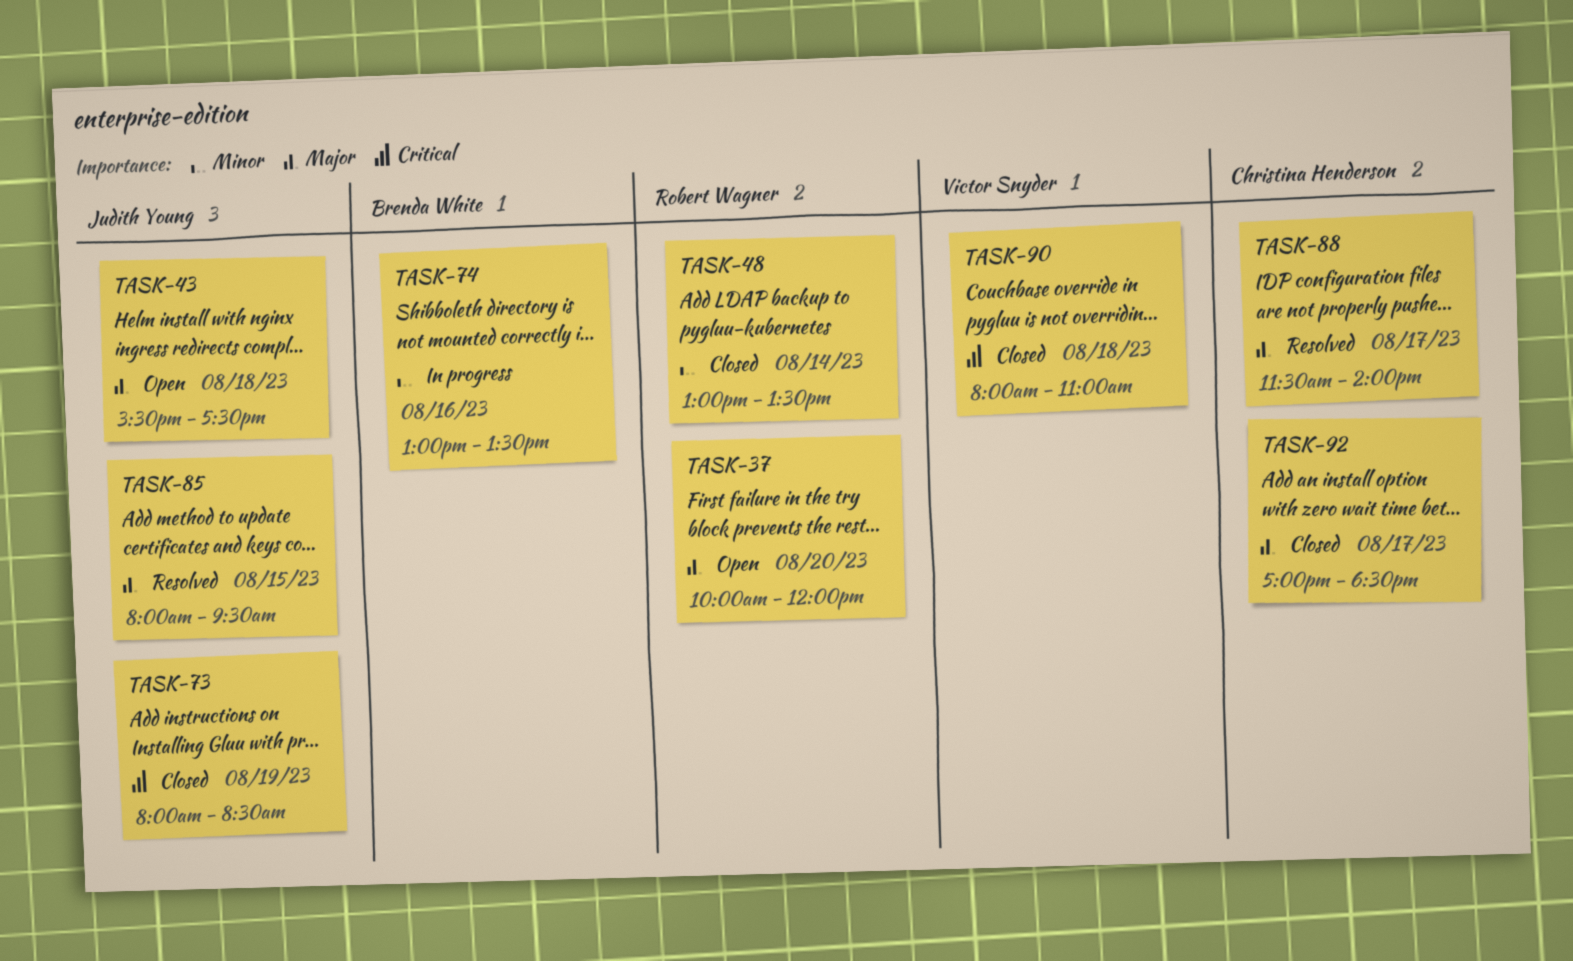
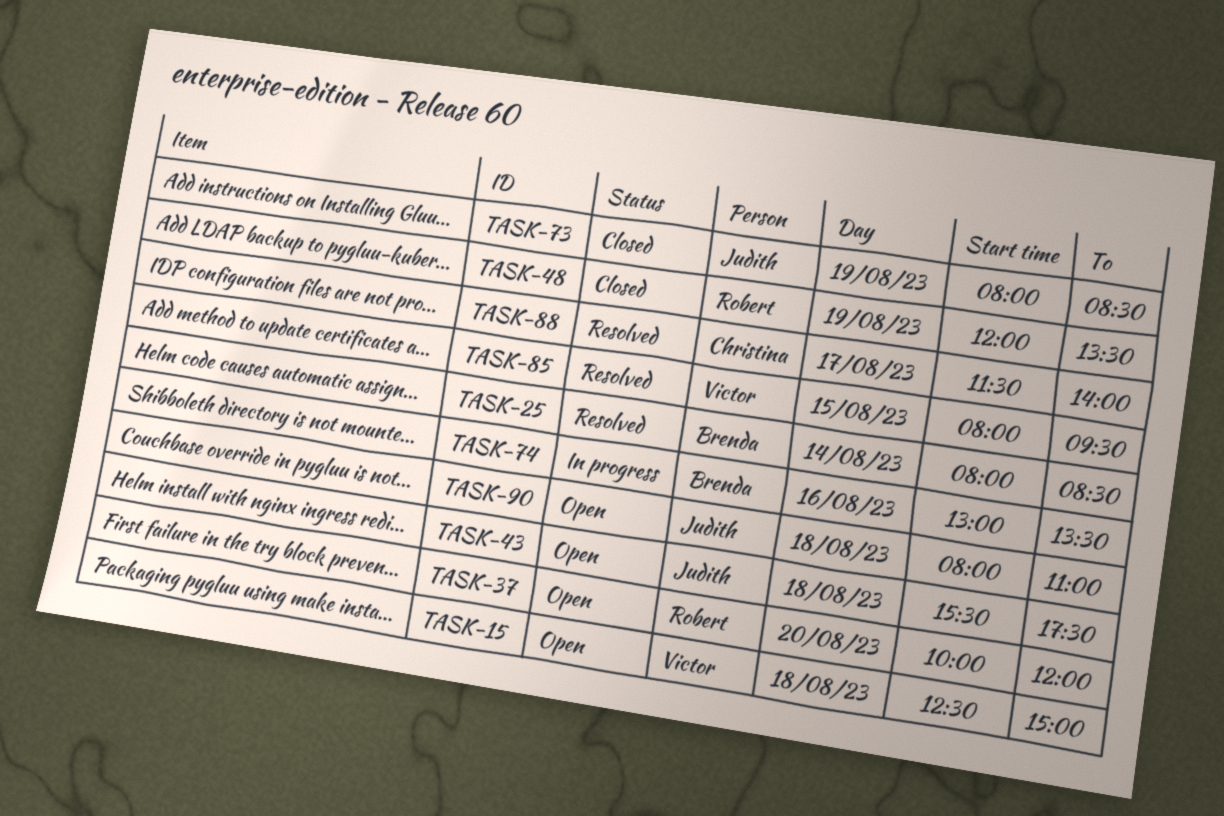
TASK-15: none -> present
TASK-25: none -> present
TASK-48, day: Aug 14 -> Aug 19
TASK-48, begins: 13:00 -> 12:00
TASK-85, owner: Judith Young -> Victor Snyder
TASK-90, status: Closed -> Open
TASK-90, owner: Victor Snyder -> Judith Young
TASK-92: present -> none

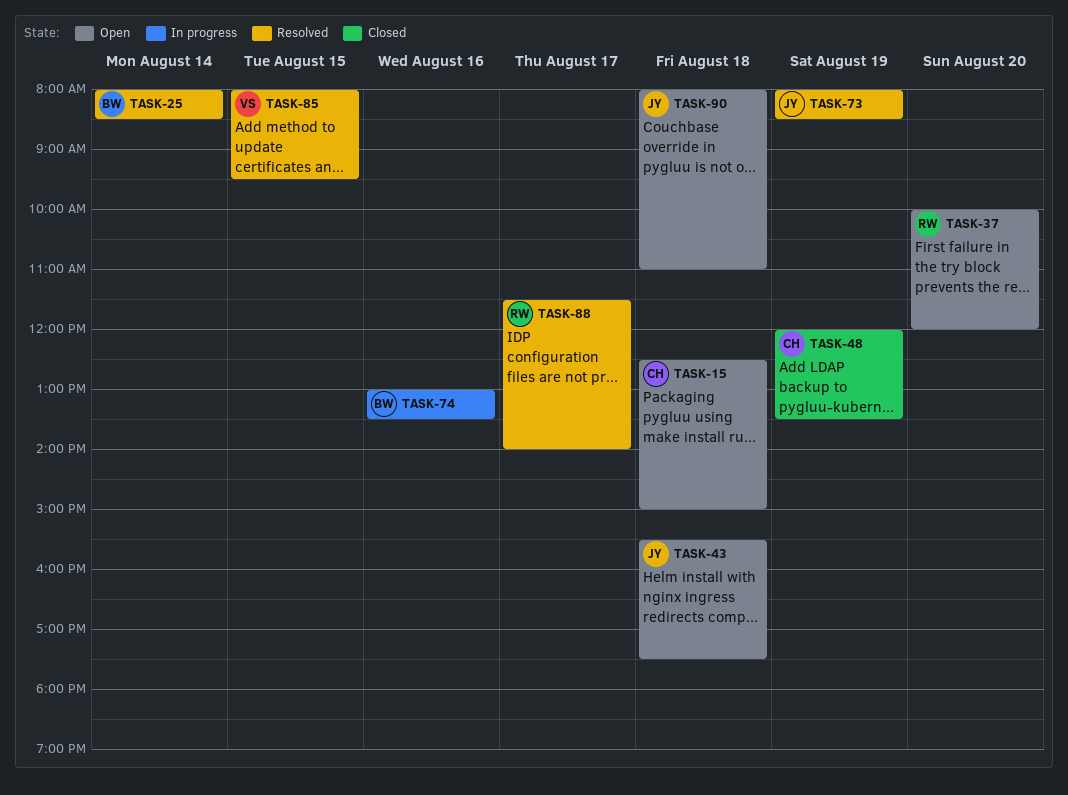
TASK-15, owner: Victor -> Christina
TASK-48, owner: Robert -> Christina
TASK-73, status: Closed -> Resolved
TASK-88, owner: Christina -> Robert

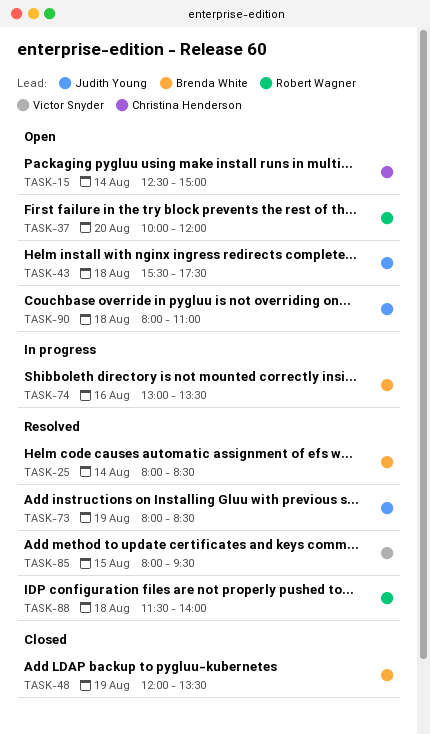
TASK-15, day: Aug 18 -> Aug 14
TASK-48, owner: Christina Henderson -> Brenda White
TASK-88, day: Aug 17 -> Aug 18

